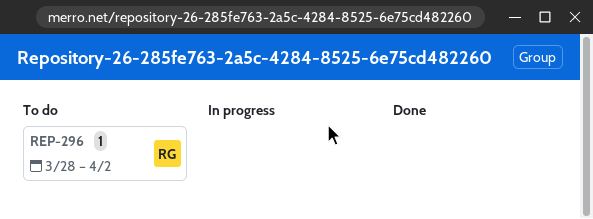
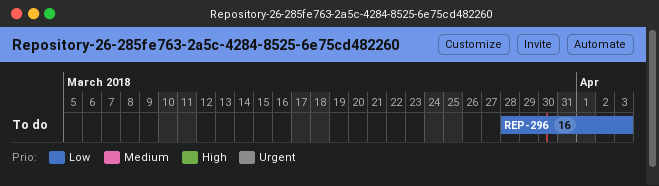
REP-296, estimate: 1 -> 16
REP-296, due: Apr 2 -> Apr 3

